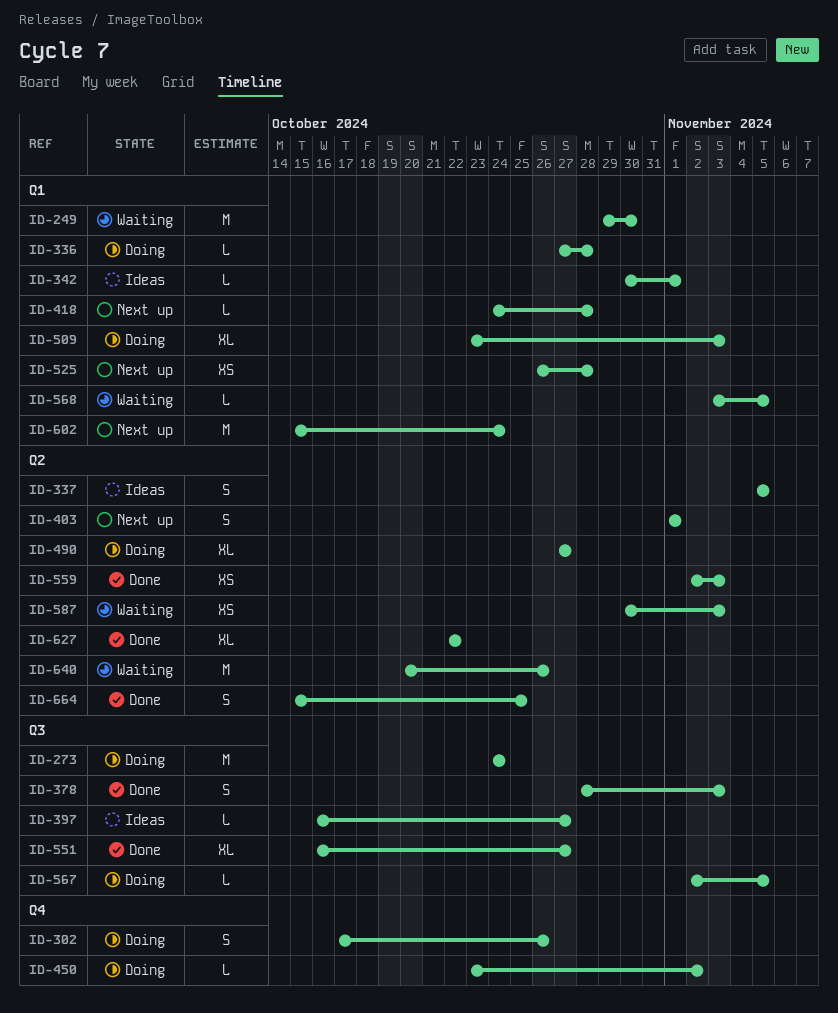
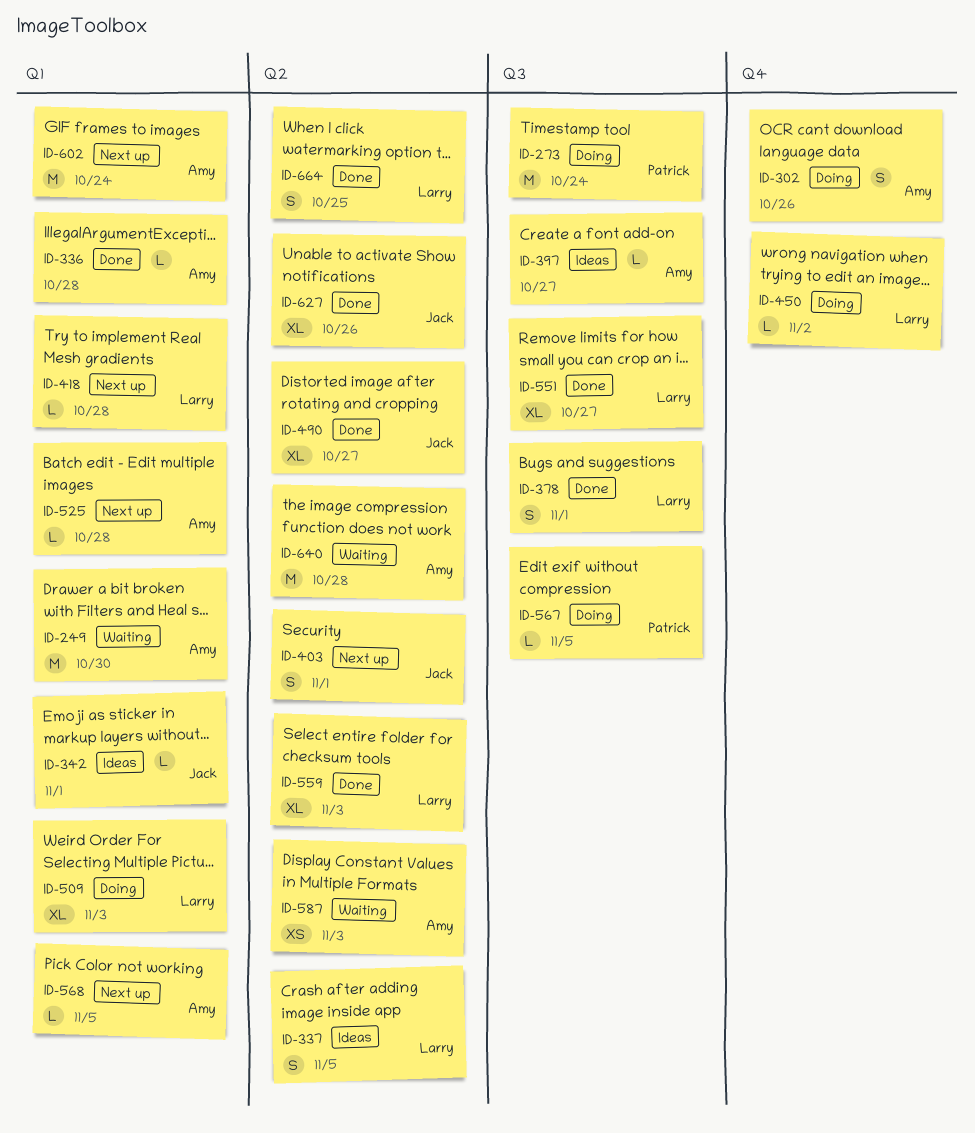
ID-336, status: Doing -> Done
ID-378, due: Nov 3 -> Nov 1
ID-490, status: Doing -> Done
ID-525, estimate: XS -> L
ID-559, estimate: XS -> XL
ID-568, status: Waiting -> Next up
ID-627, due: Oct 22 -> Oct 26
ID-640, due: Oct 26 -> Oct 28

